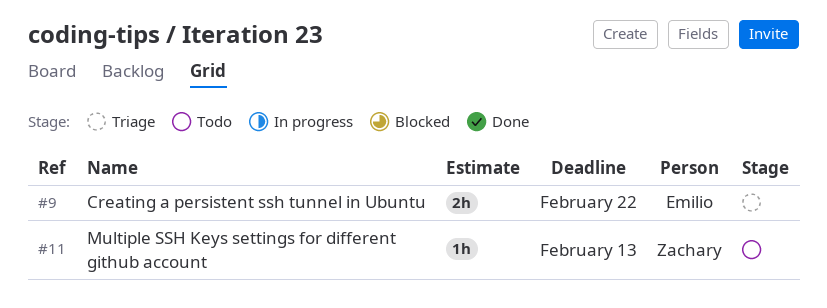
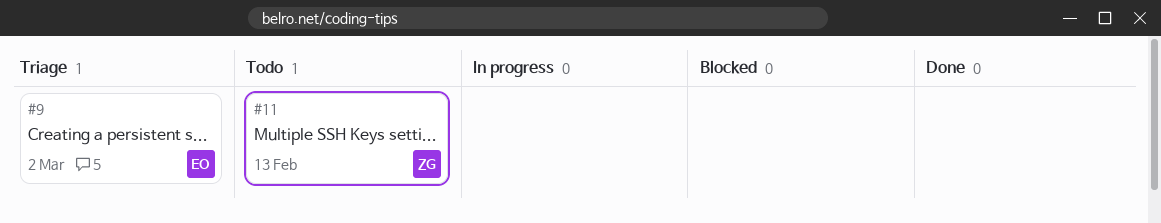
#9, due: Feb 22 -> Mar 2

